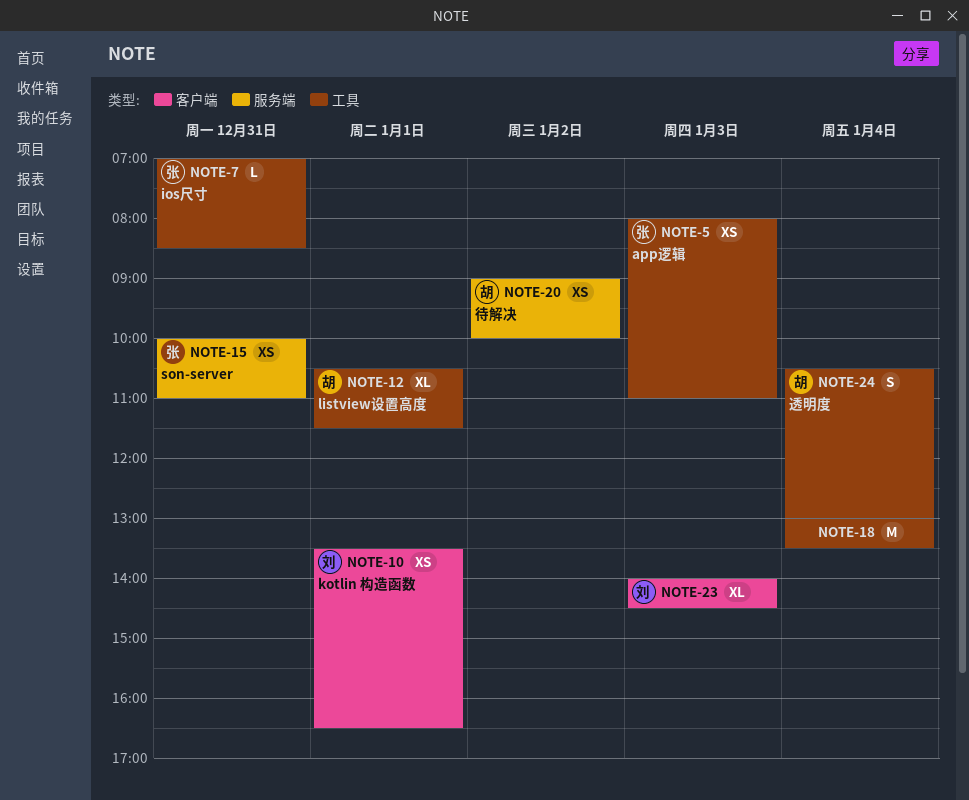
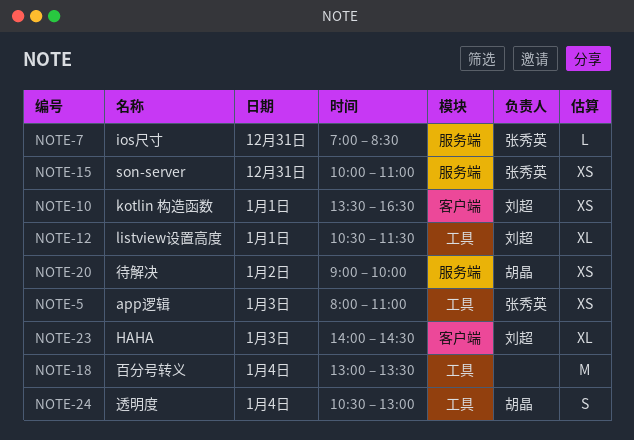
NOTE-7, label: 工具 -> 服务端
NOTE-12, owner: 胡晶 -> 刘超

